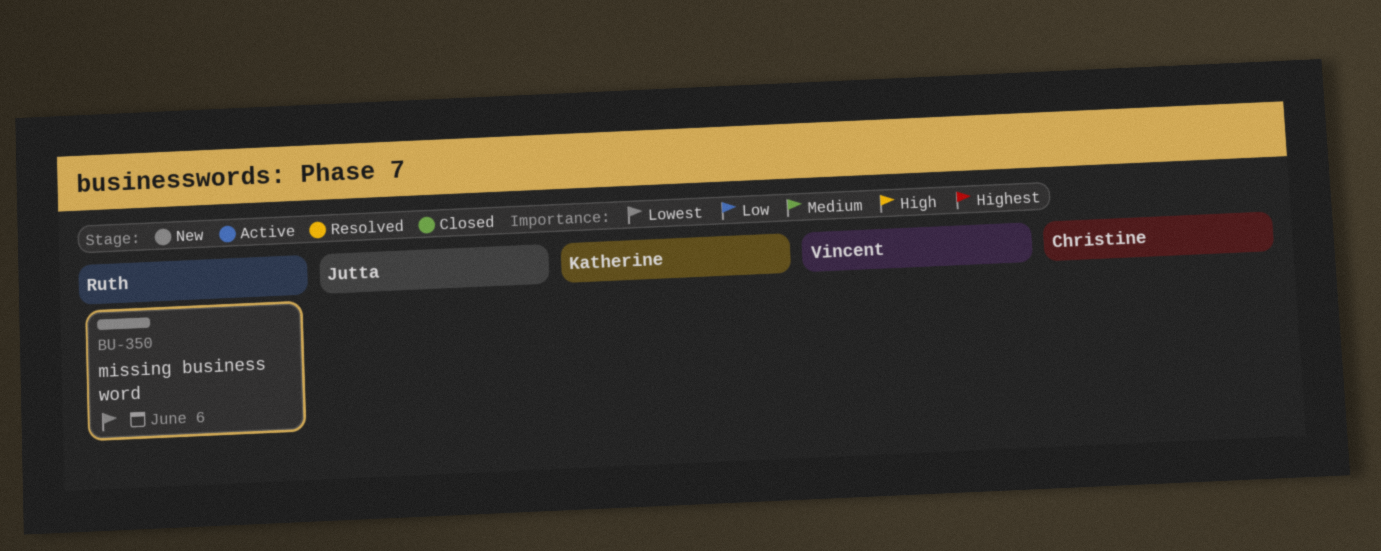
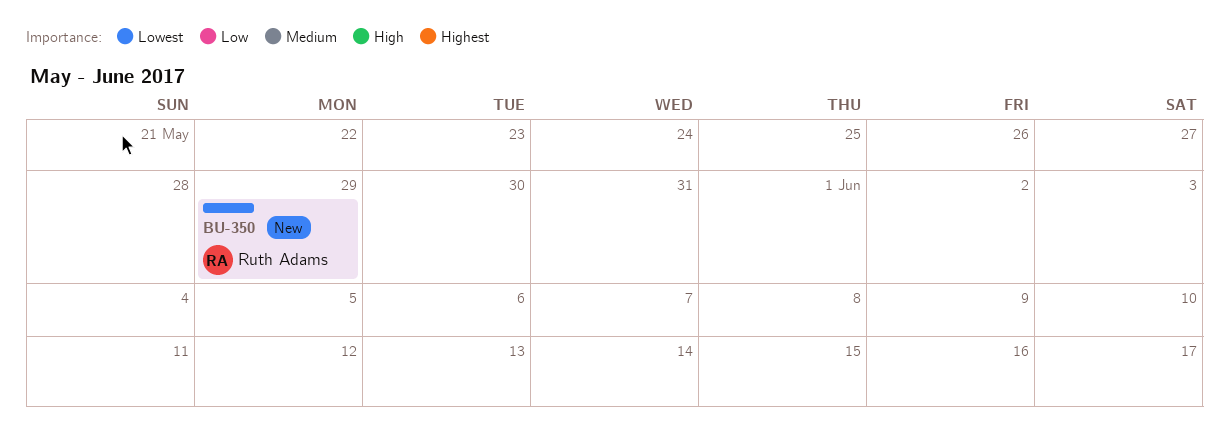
BU-350, due: Jun 6 -> May 29

